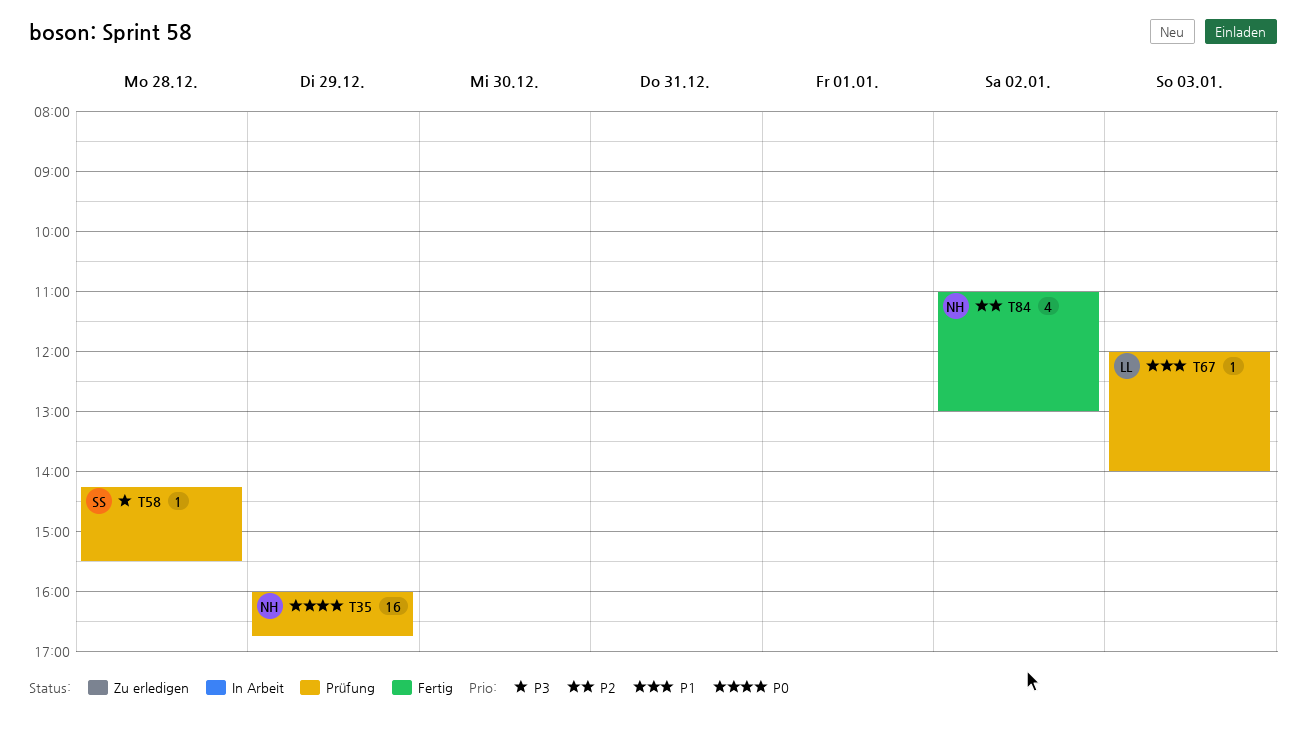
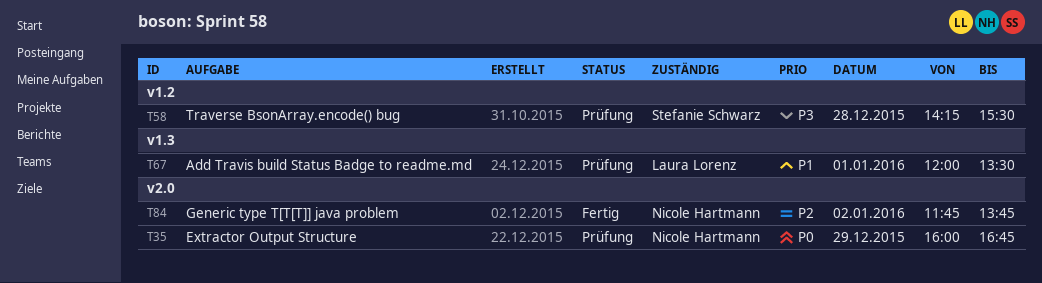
T67, day: Jan 3 -> Jan 1
T67, ends: 14:00 -> 13:30
T84, begins: 11:00 -> 11:45
T84, ends: 13:00 -> 13:45

